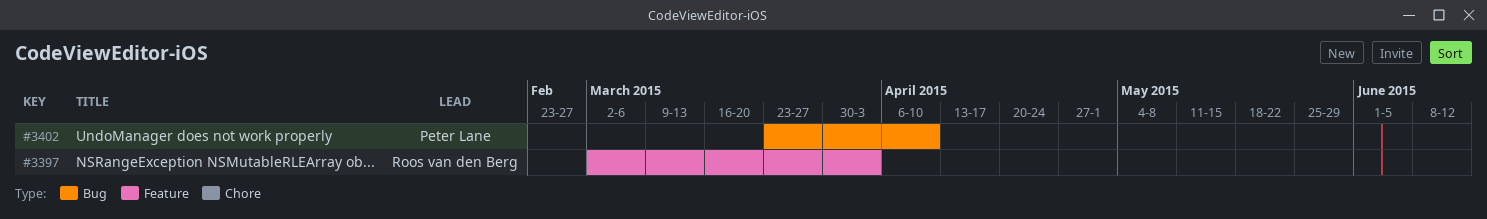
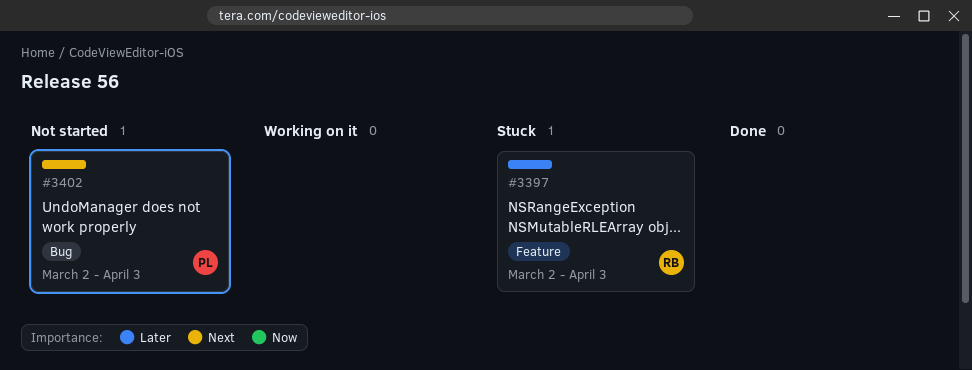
#3402, start: Mar 23 -> Mar 2
#3402, due: Apr 10 -> Apr 3

